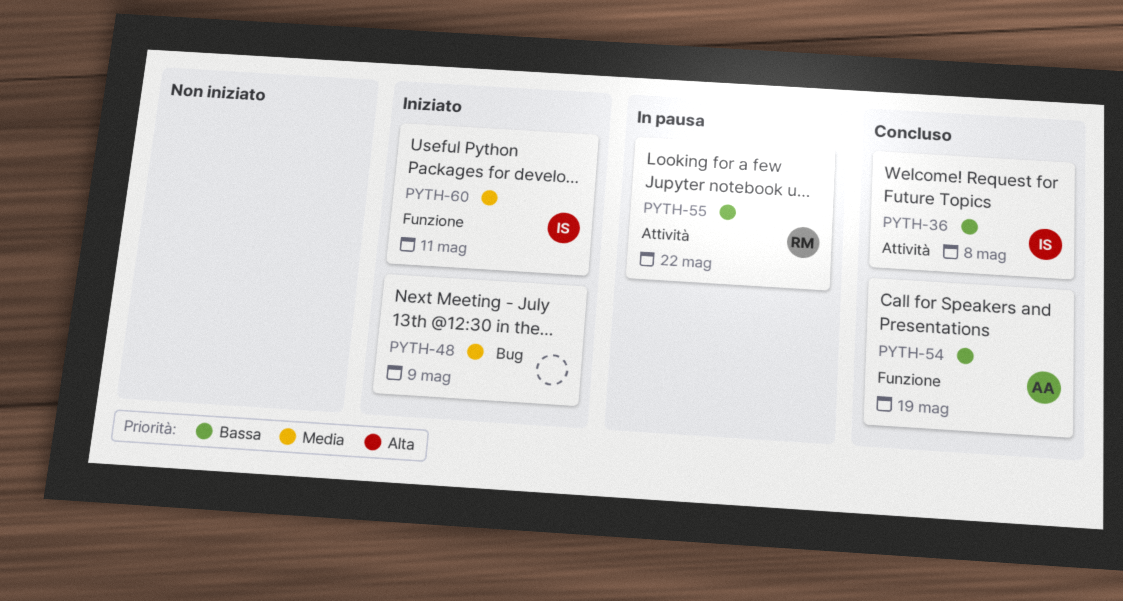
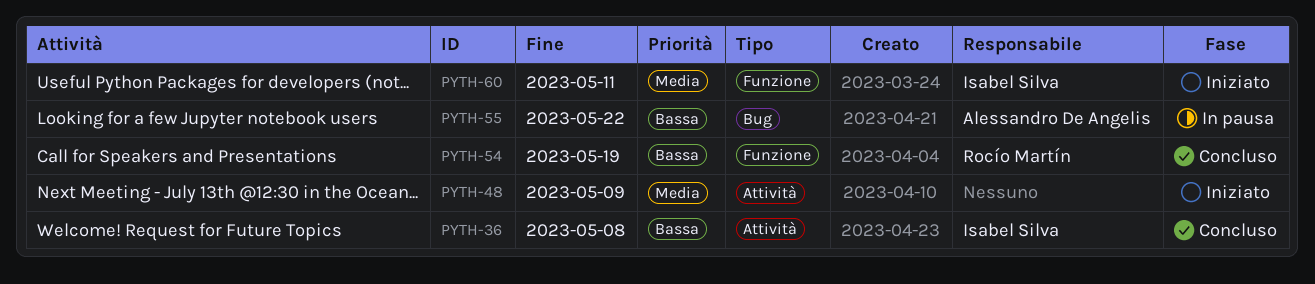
PYTH-48, label: Bug -> Attività
PYTH-54, owner: Alessandro De Angelis -> Rocío Martín
PYTH-55, owner: Rocío Martín -> Alessandro De Angelis
PYTH-55, label: Attività -> Bug

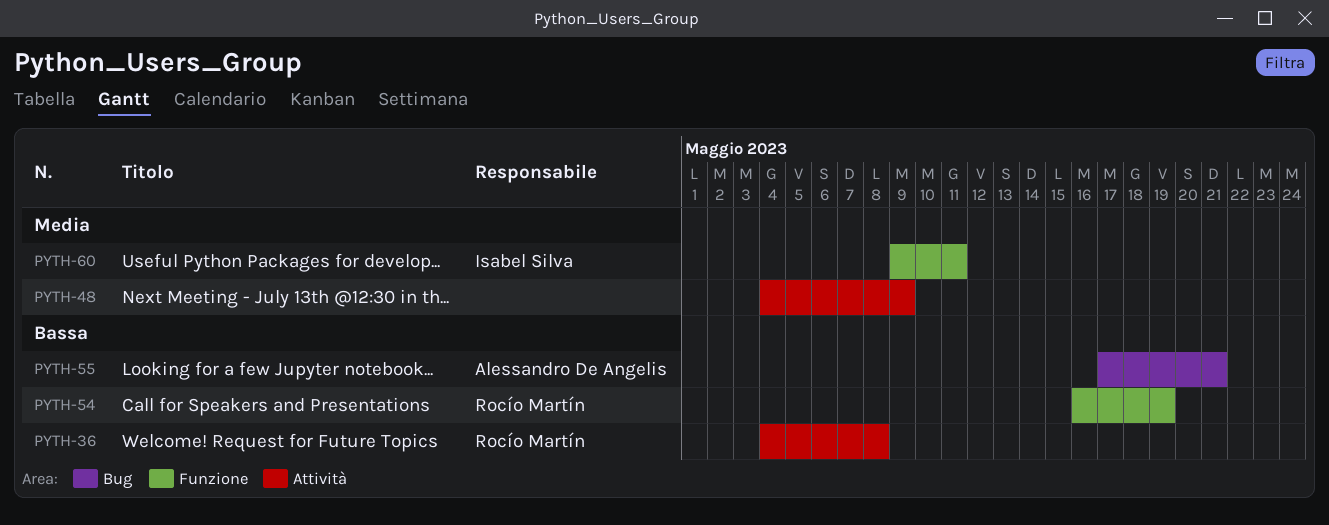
PYTH-36, owner: Isabel Silva -> Rocío Martín
PYTH-55, due: May 22 -> May 21

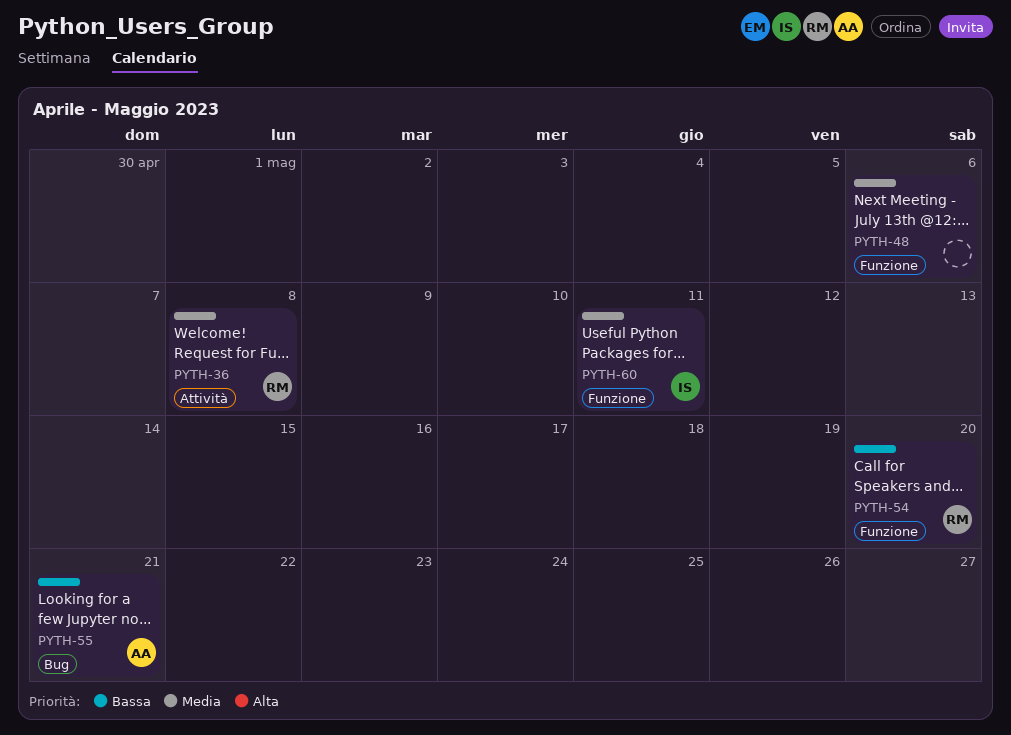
PYTH-36, priority: Bassa -> Media
PYTH-48, label: Attività -> Funzione
PYTH-48, due: May 9 -> May 6
PYTH-54, due: May 19 -> May 20

